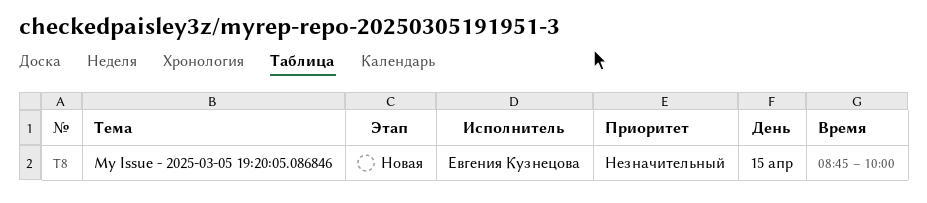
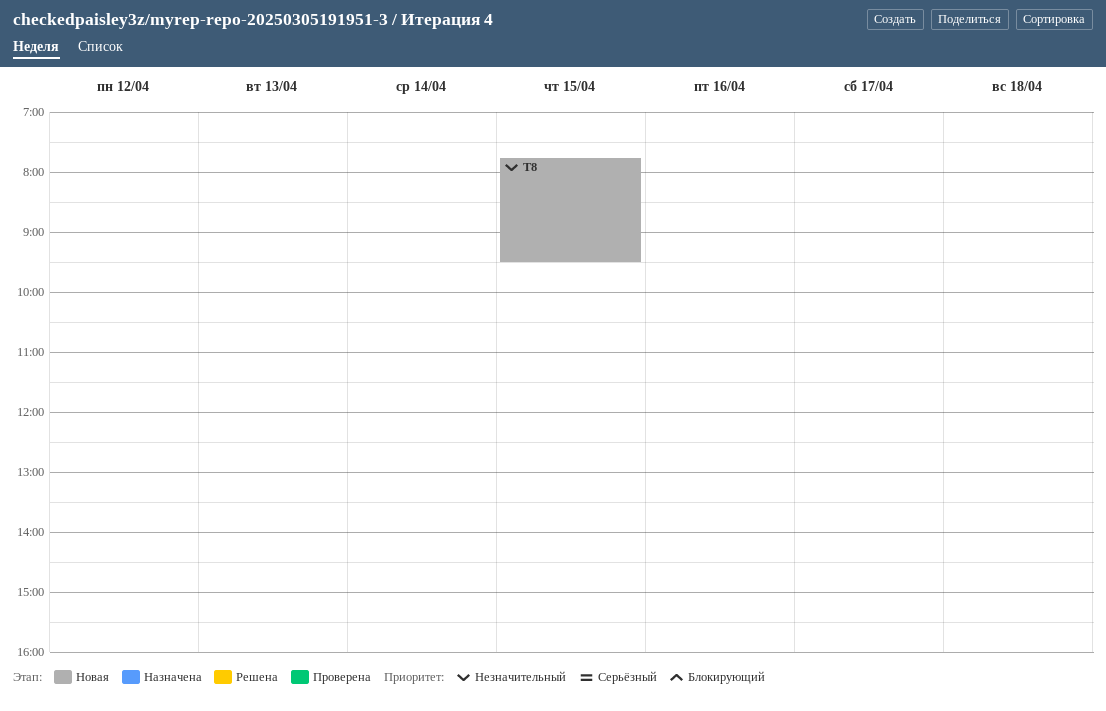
T8, begins: 08:45 -> 07:45
T8, ends: 10:00 -> 09:30

